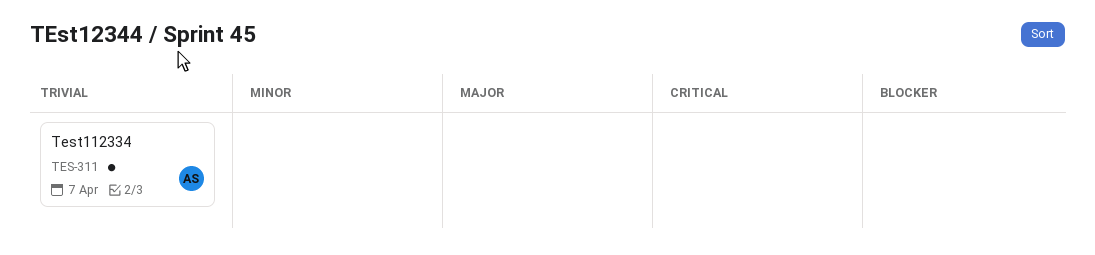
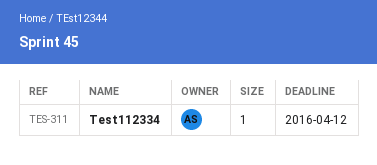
TES-311, due: Apr 7 -> Apr 12

